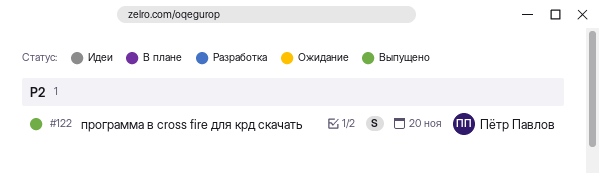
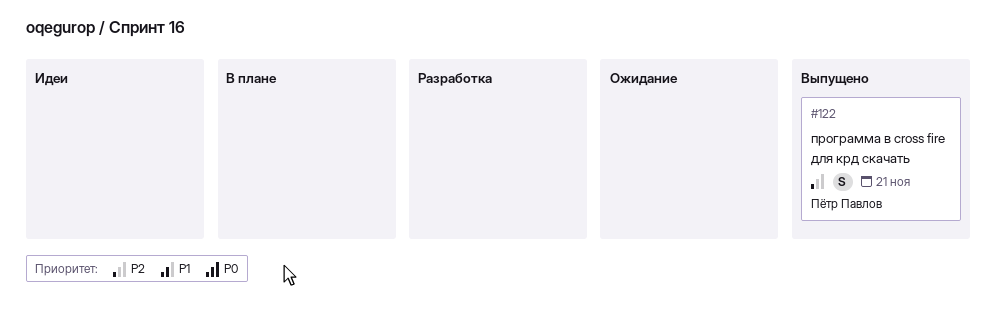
#122, due: Nov 20 -> Nov 21

